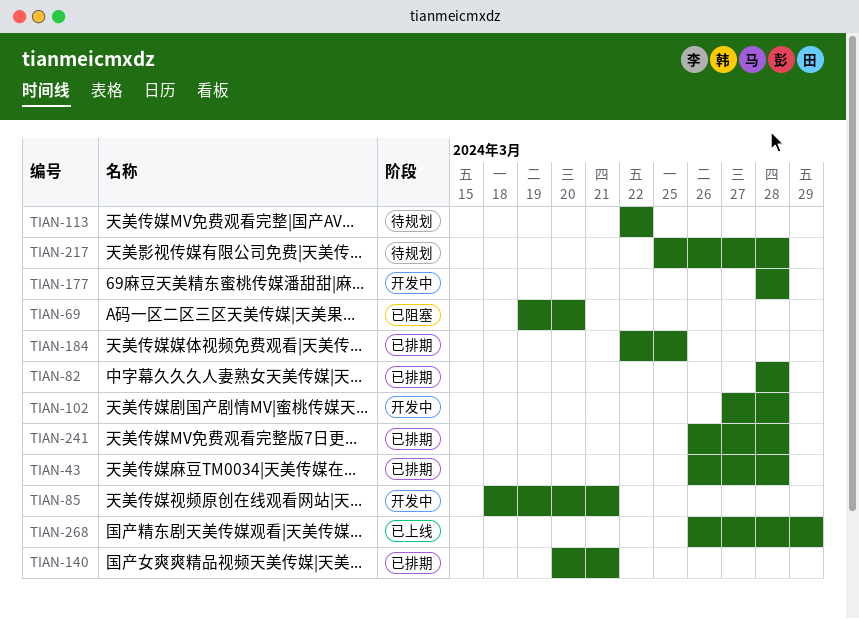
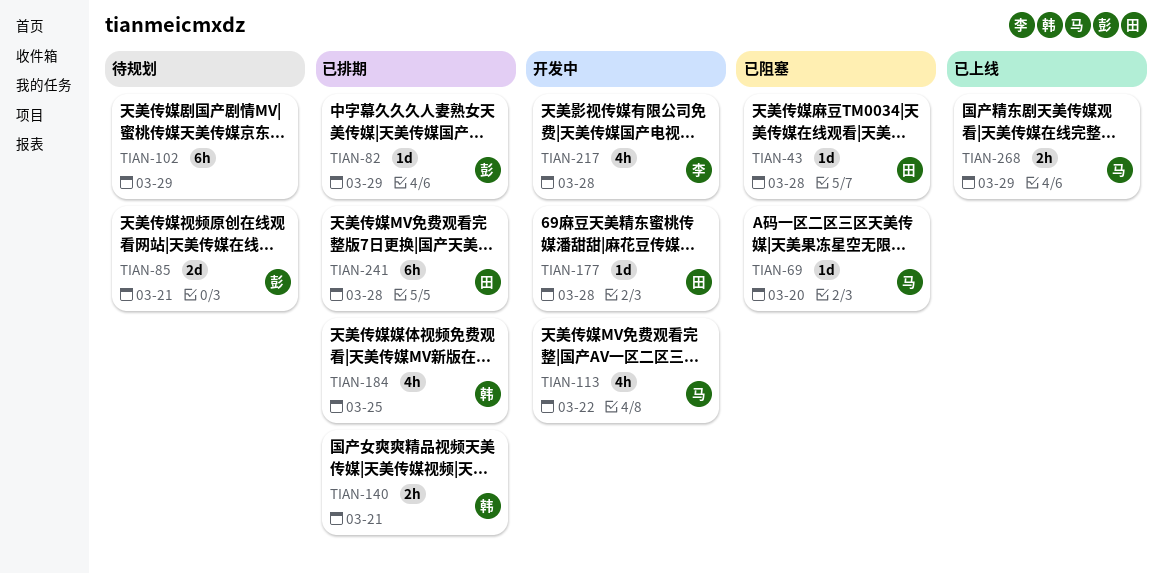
TIAN-43, status: 已排期 -> 已阻塞
TIAN-82, due: Mar 28 -> Mar 29
TIAN-85, status: 开发中 -> 待规划
TIAN-102, status: 开发中 -> 待规划
TIAN-102, due: Mar 28 -> Mar 29
TIAN-113, status: 待规划 -> 开发中
TIAN-217, status: 待规划 -> 开发中

